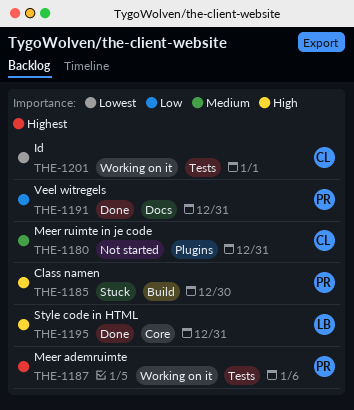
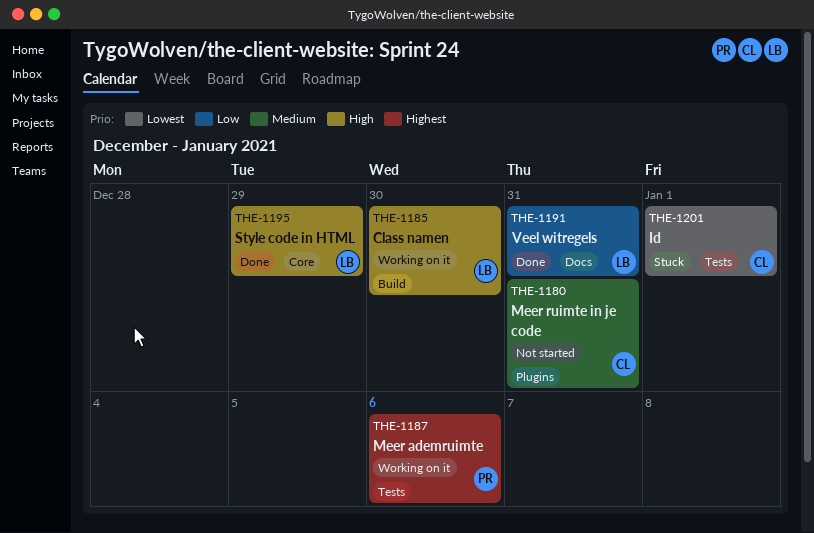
THE-1185, status: Stuck -> Working on it
THE-1185, owner: PR -> LB
THE-1191, owner: PR -> LB
THE-1195, due: Dec 31 -> Dec 29
THE-1201, status: Working on it -> Stuck

